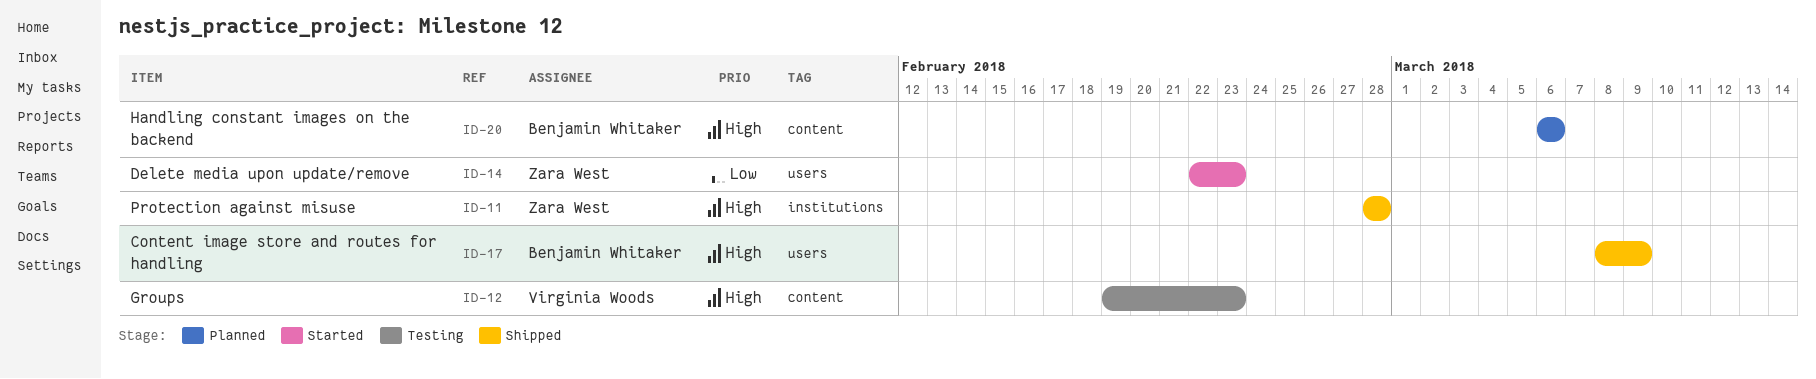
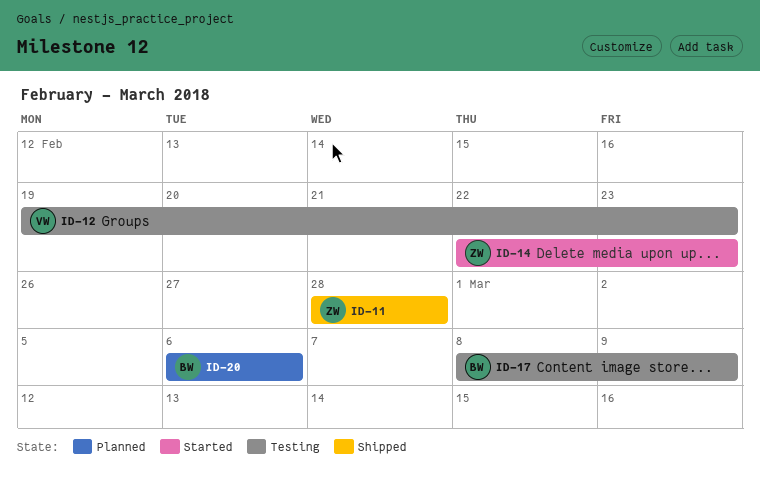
ID-17, status: Shipped -> Testing

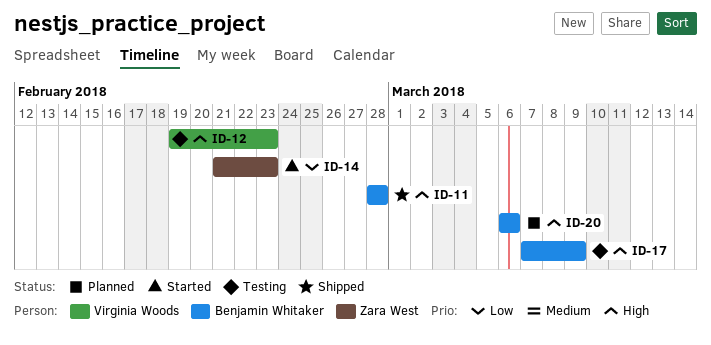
ID-11, owner: Zara West -> Benjamin Whitaker
ID-14, start: Feb 22 -> Feb 21
ID-17, start: Mar 8 -> Mar 7

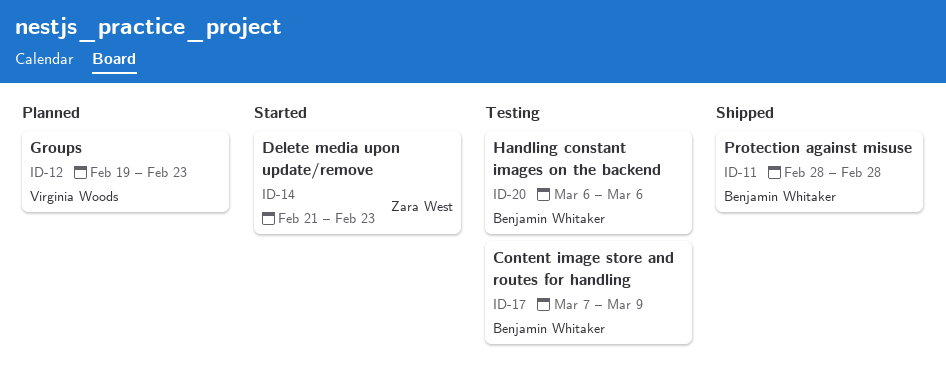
ID-12, status: Testing -> Planned
ID-20, status: Planned -> Testing

